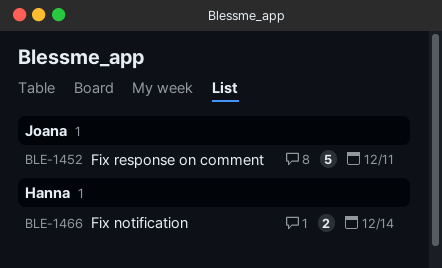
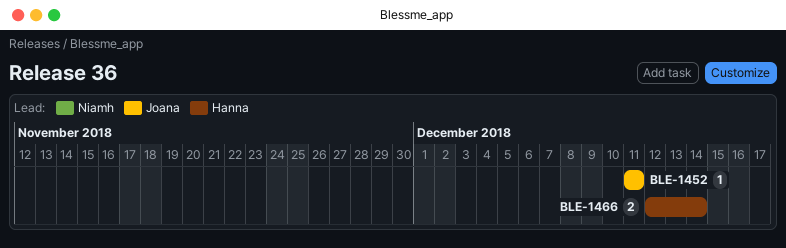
BLE-1452, estimate: 5 -> 1

